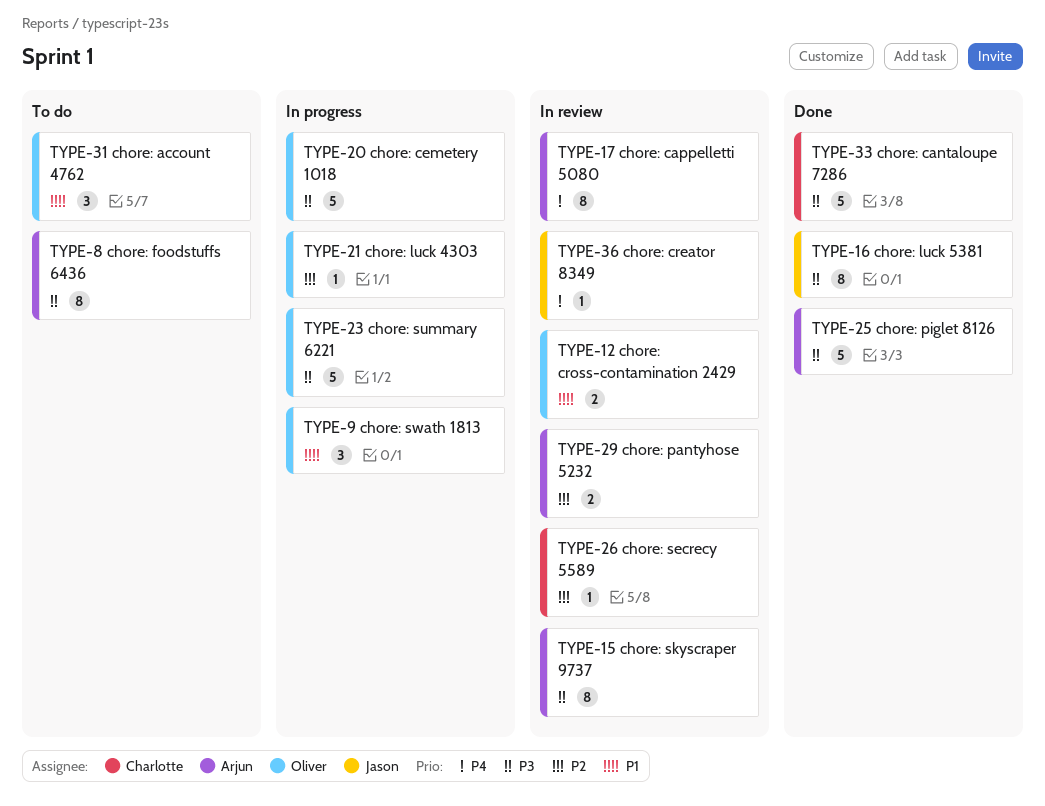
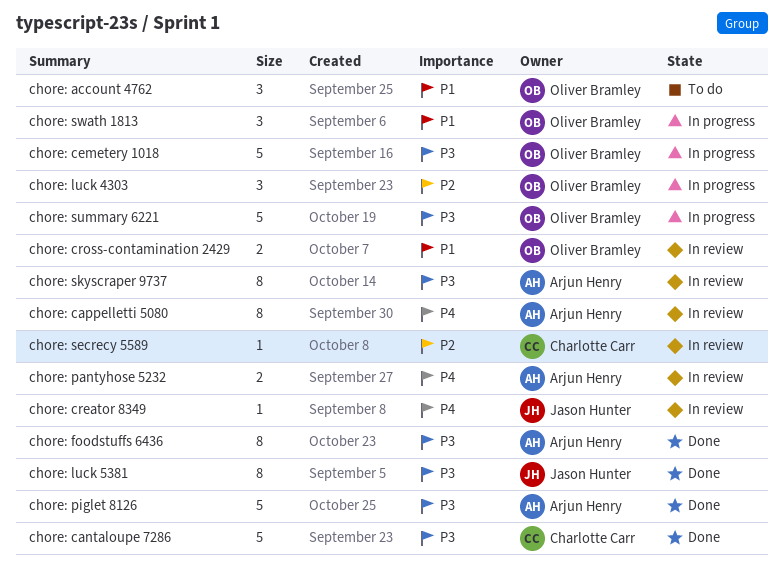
chore: foodstuffs 6436, status: To do -> Done
chore: luck 4303, estimate: 1 -> 3
chore: pantyhose 5232, priority: P2 -> P4

